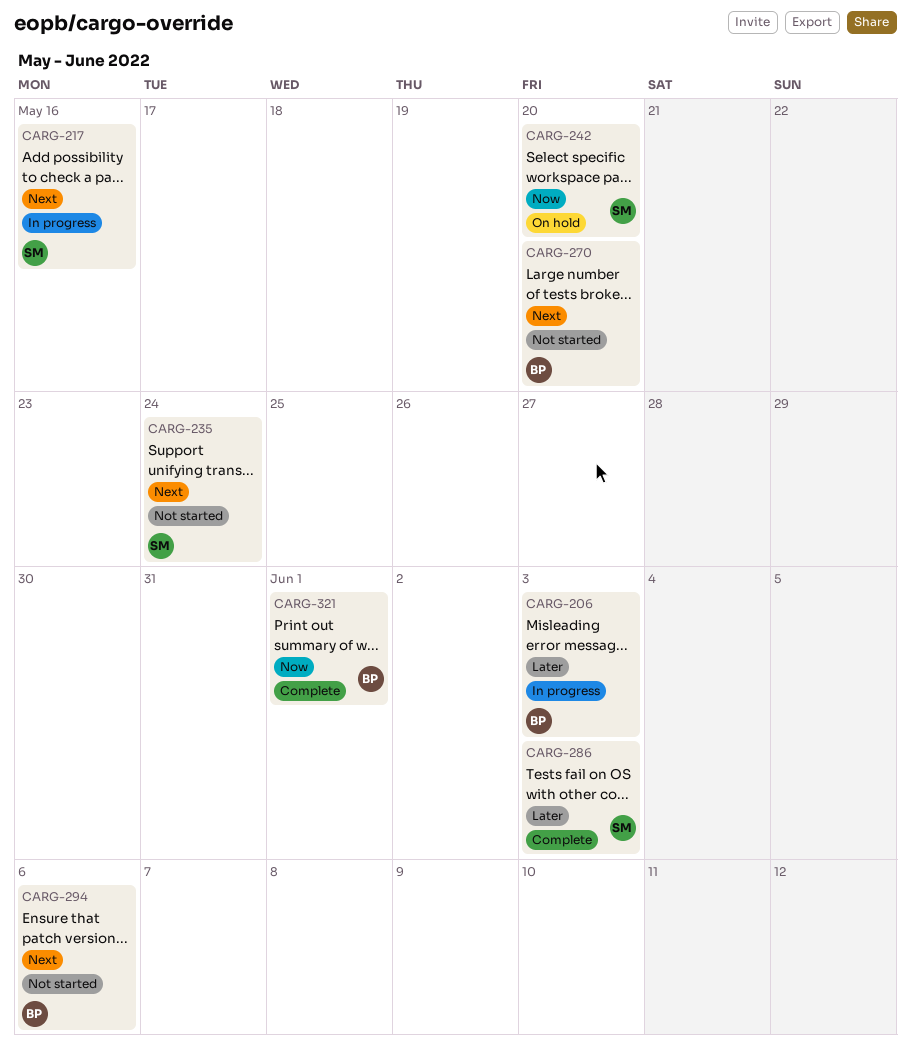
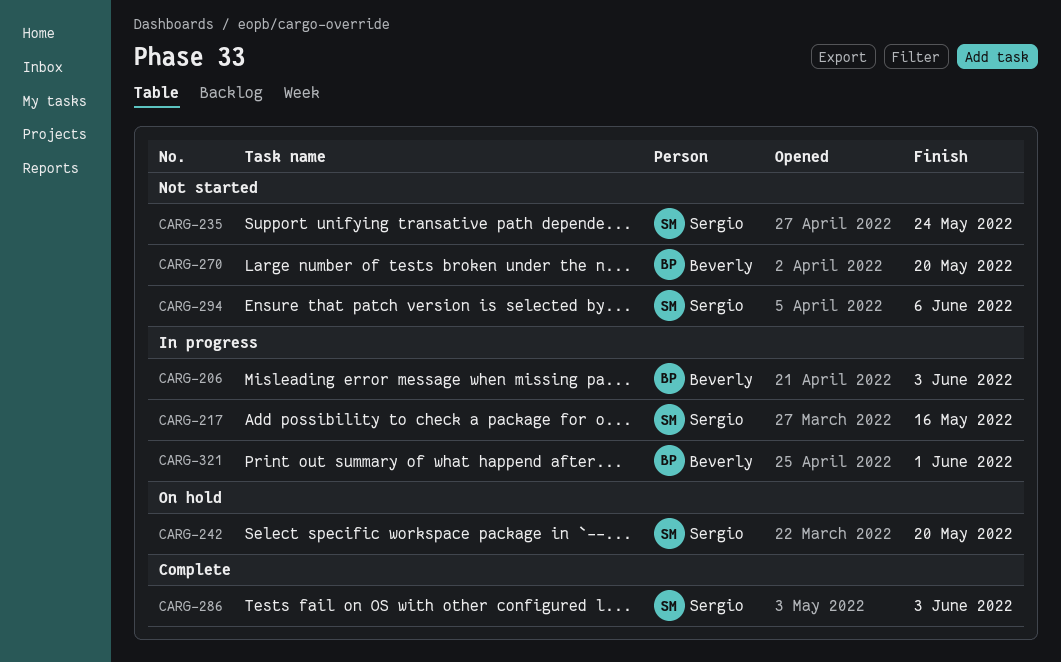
CARG-294, owner: Beverly -> Sergio
CARG-321, status: Complete -> In progress

